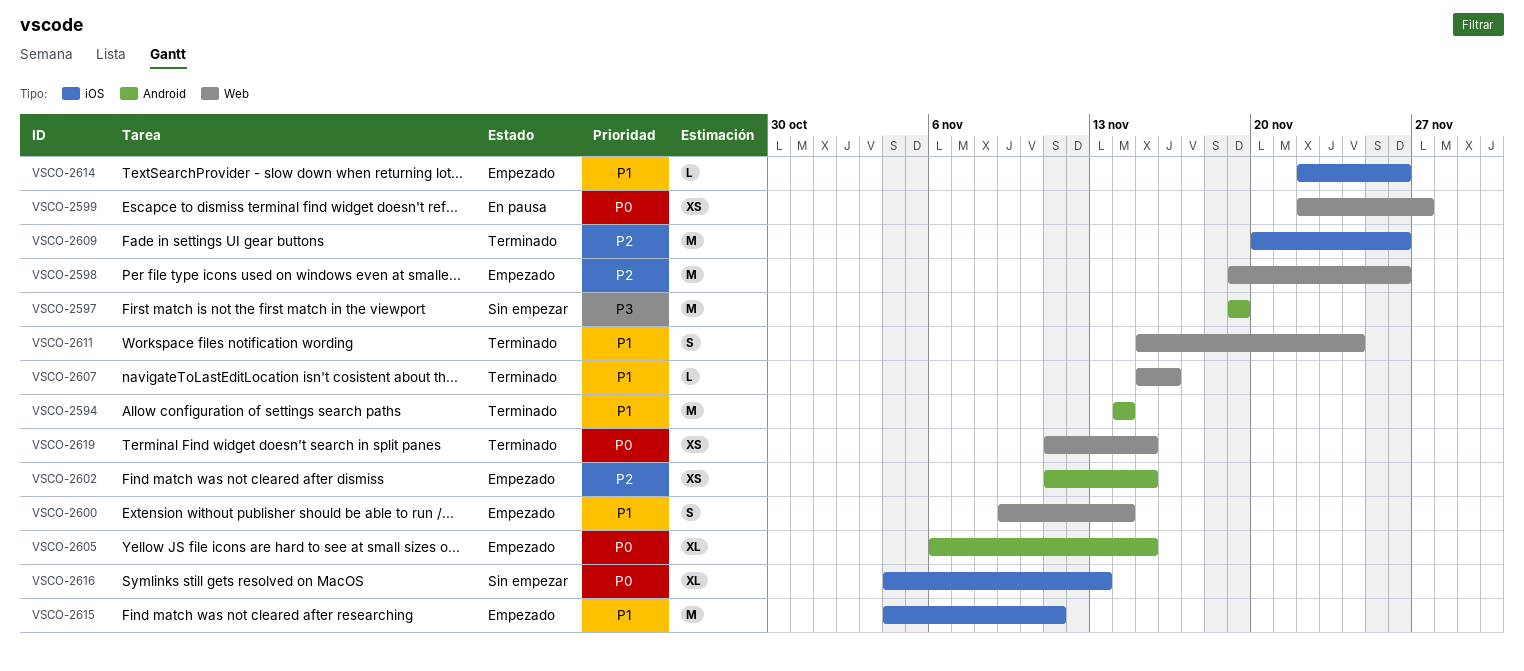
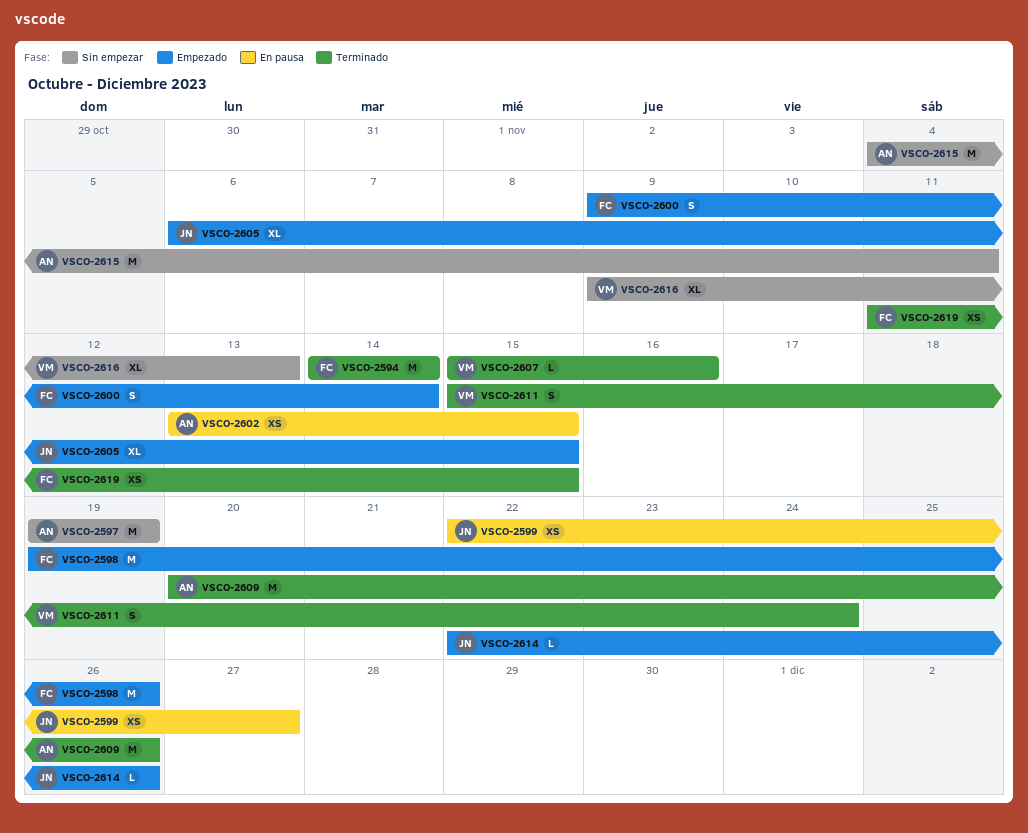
VSCO-2602, status: Empezado -> En pausa
VSCO-2602, start: Nov 11 -> Nov 13
VSCO-2615, status: Empezado -> Sin empezar
VSCO-2616, start: Nov 4 -> Nov 9

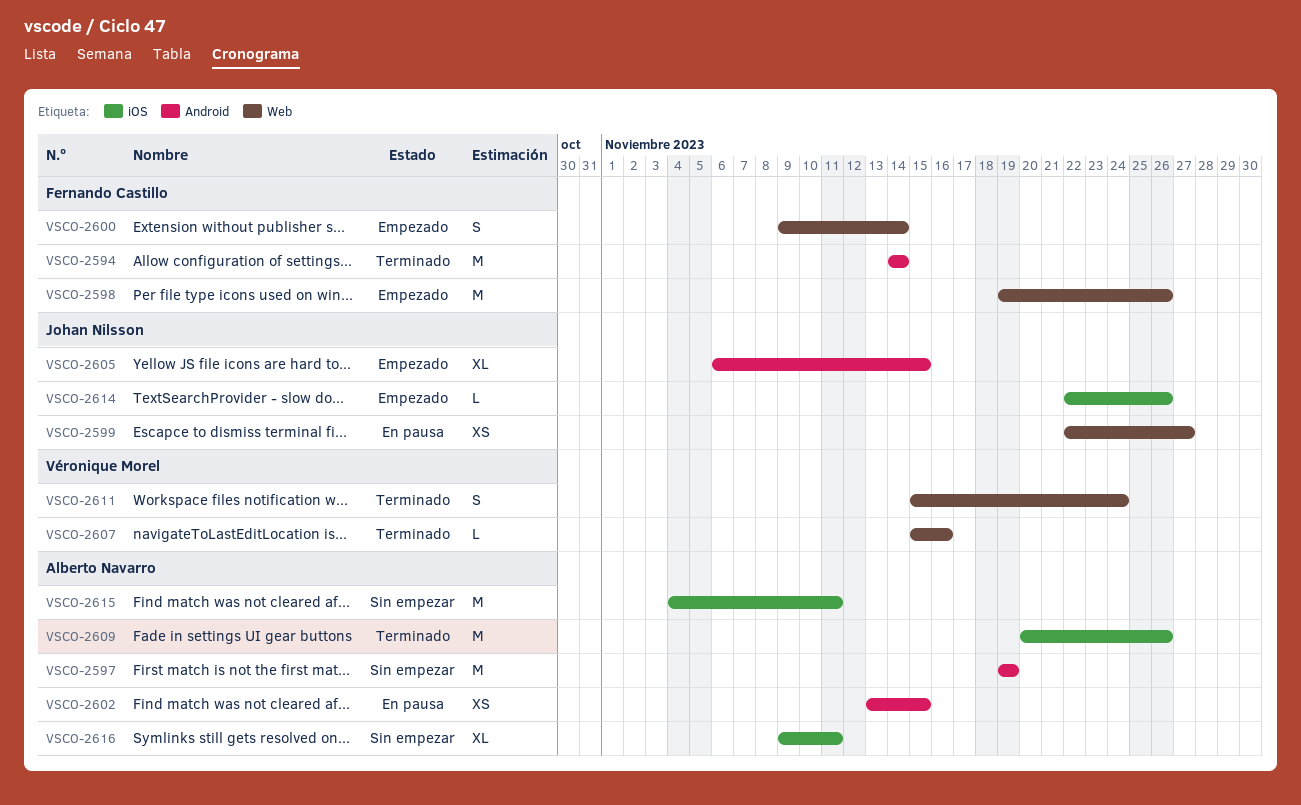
VSCO-2616, owner: Véronique Morel -> Alberto Navarro
VSCO-2616, due: Nov 13 -> Nov 11
VSCO-2619: present -> none

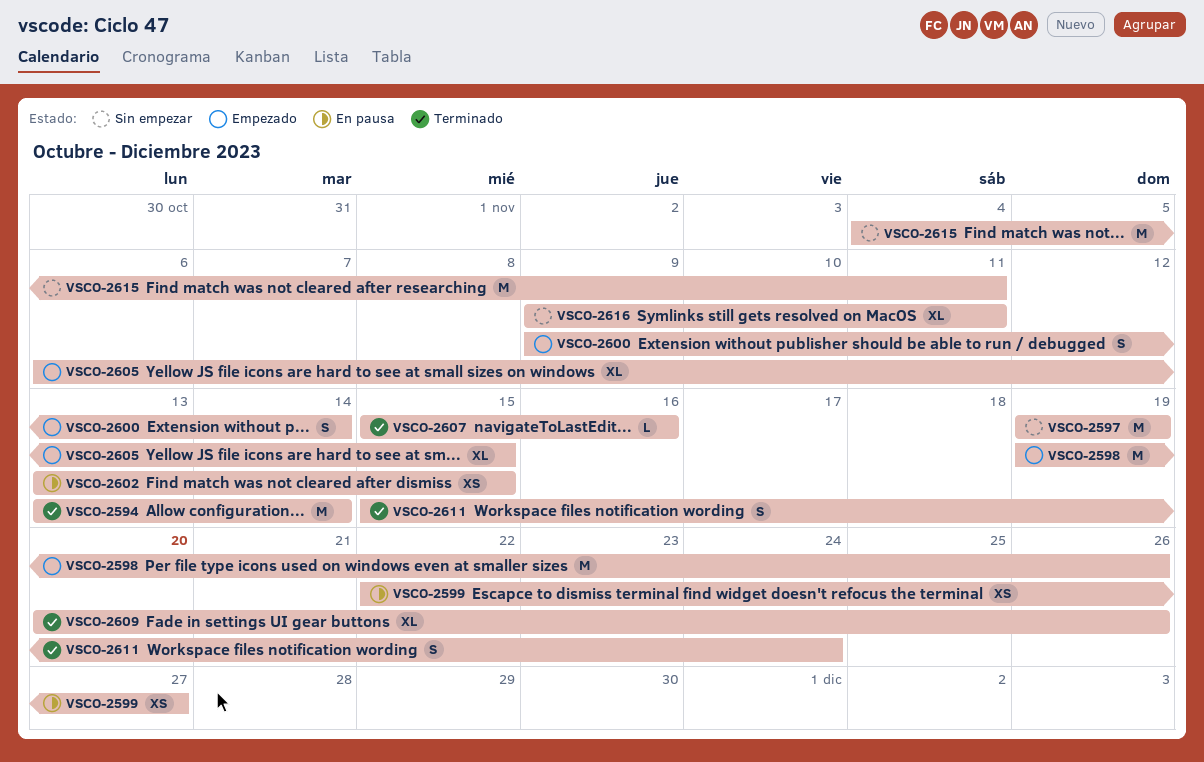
VSCO-2594, start: Nov 14 -> Nov 13
VSCO-2609, estimate: M -> XL
VSCO-2614: present -> none

